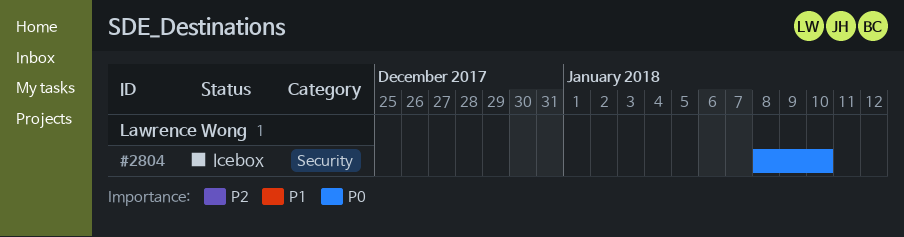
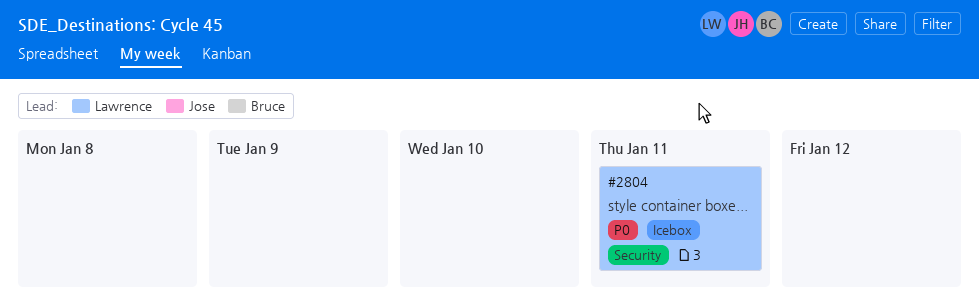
#2804, due: Jan 10 -> Jan 11

